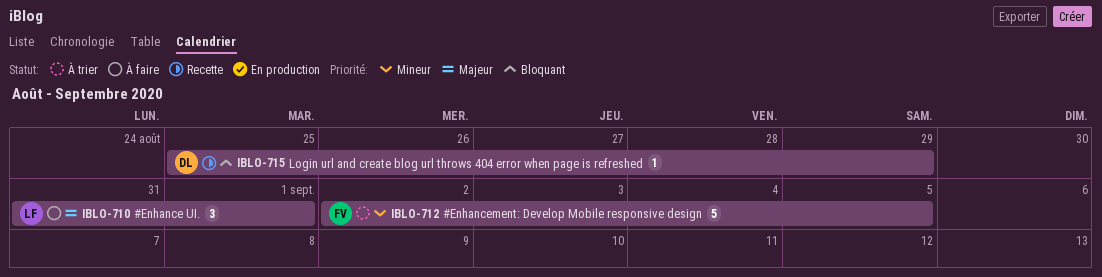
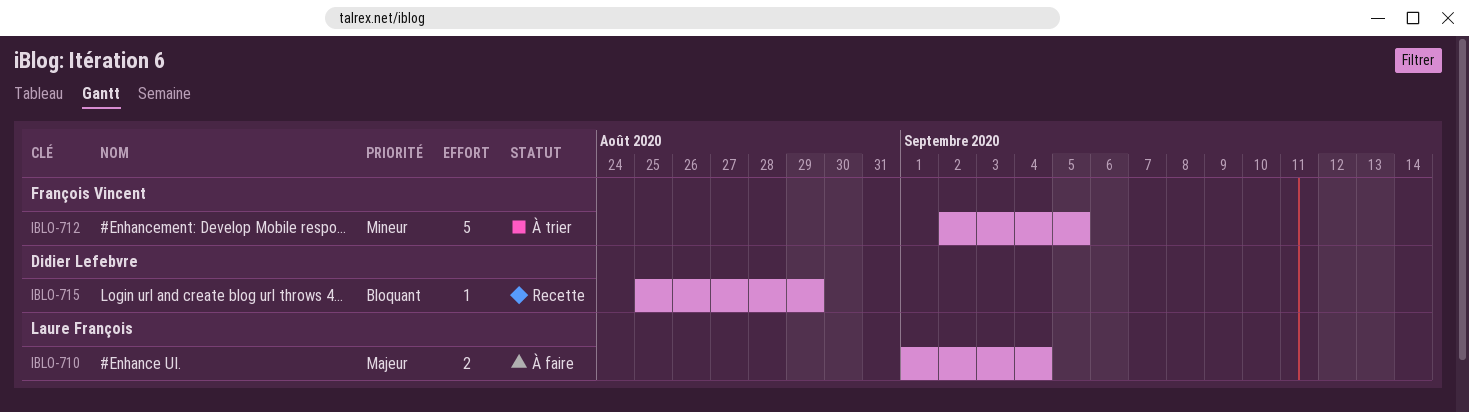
IBLO-710, estimate: 3 -> 2
IBLO-710, start: Aug 31 -> Sep 1
IBLO-710, due: Sep 1 -> Sep 4

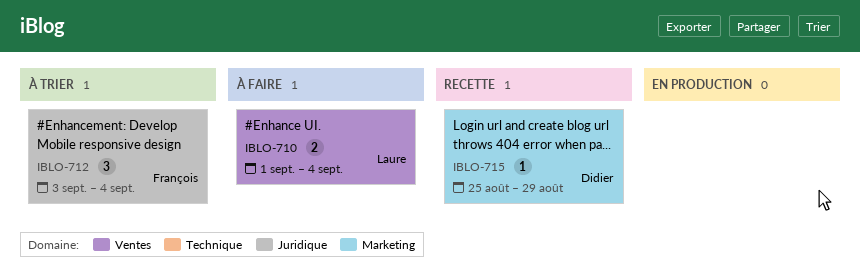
IBLO-712, estimate: 5 -> 3
IBLO-712, start: Sep 2 -> Sep 3
IBLO-712, due: Sep 5 -> Sep 4

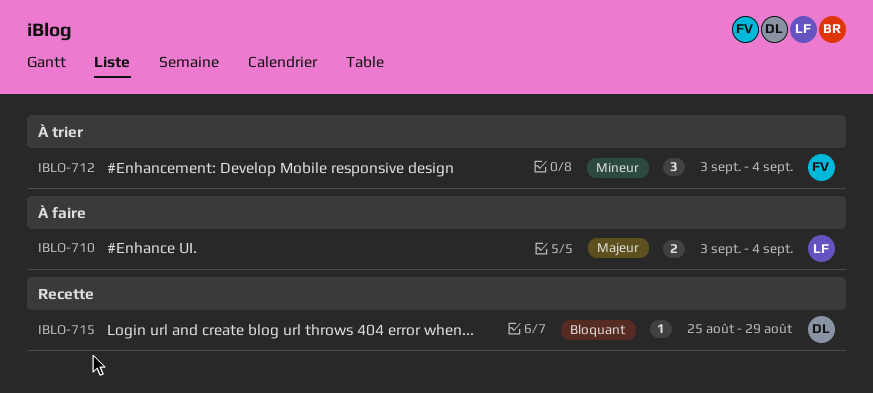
IBLO-710, start: Sep 1 -> Sep 3

